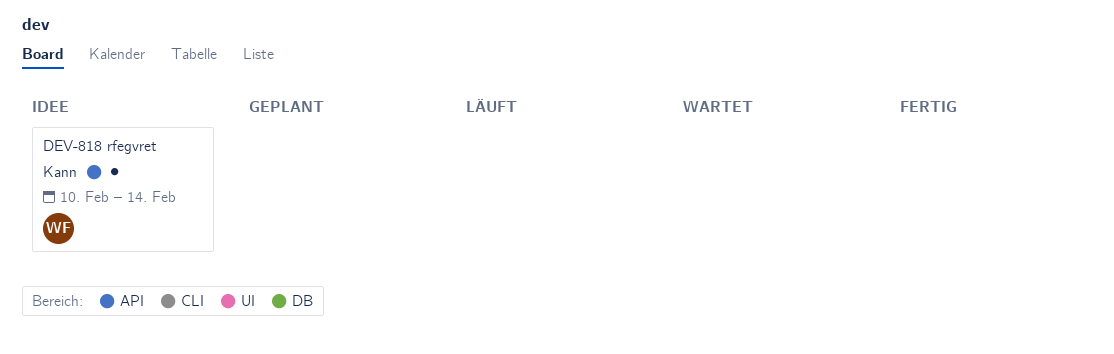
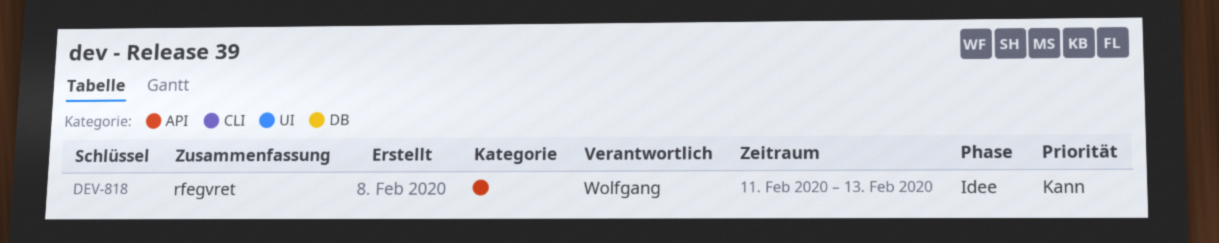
DEV-818, start: Feb 10 -> Feb 11
DEV-818, due: Feb 14 -> Feb 13

